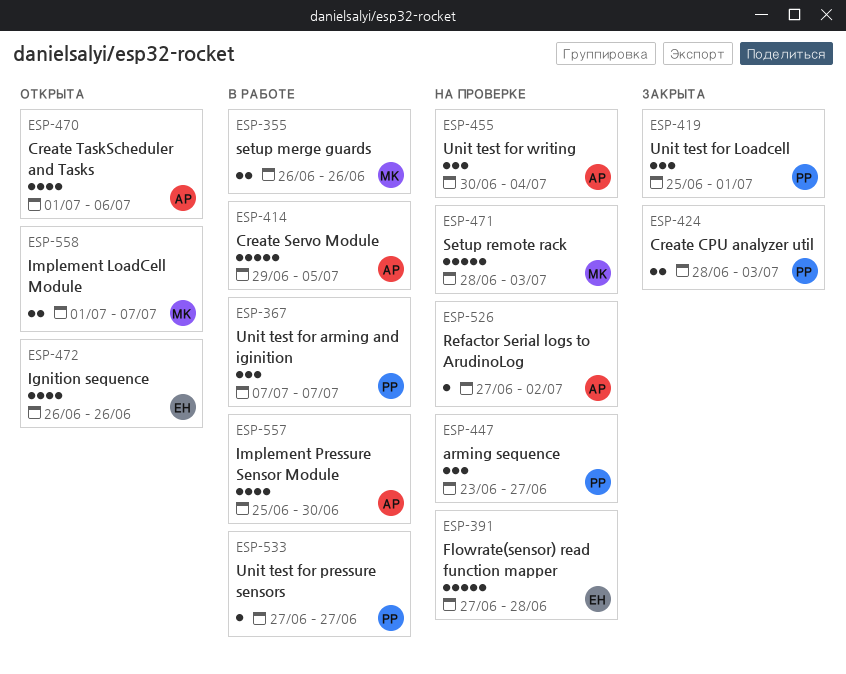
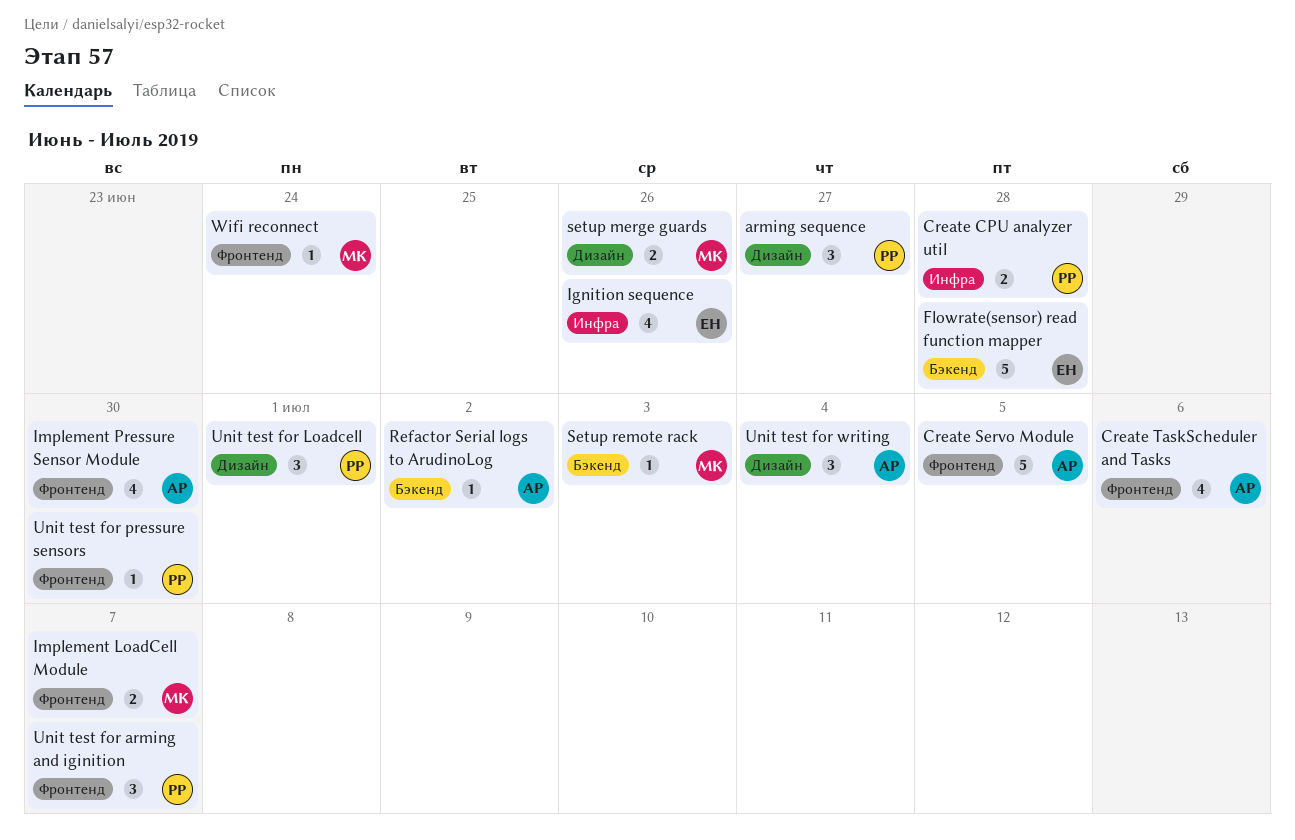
Create CPU analyzer util, due: Jul 3 -> Jun 28
Setup remote rack, estimate: 5 -> 1
Unit test for pressure sensors, due: Jun 27 -> Jun 30
Wifi reconnect: none -> present

